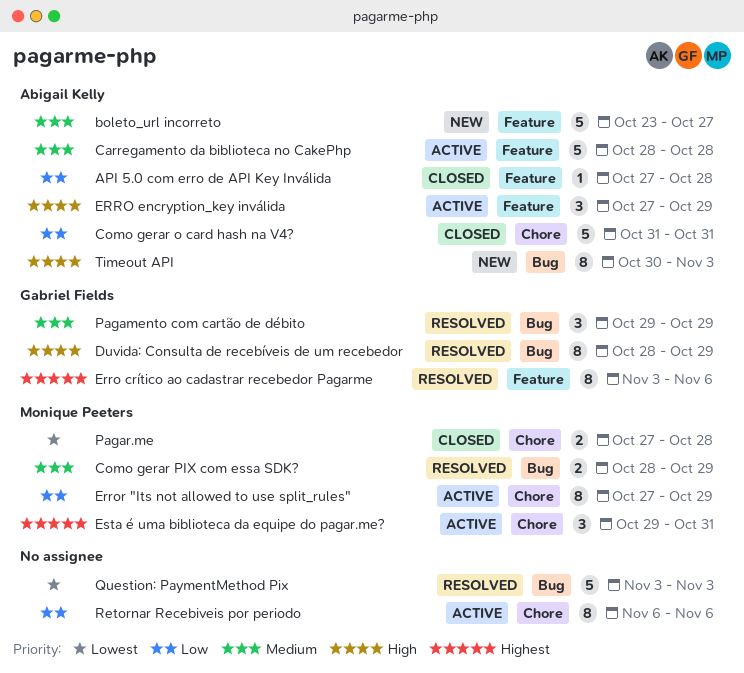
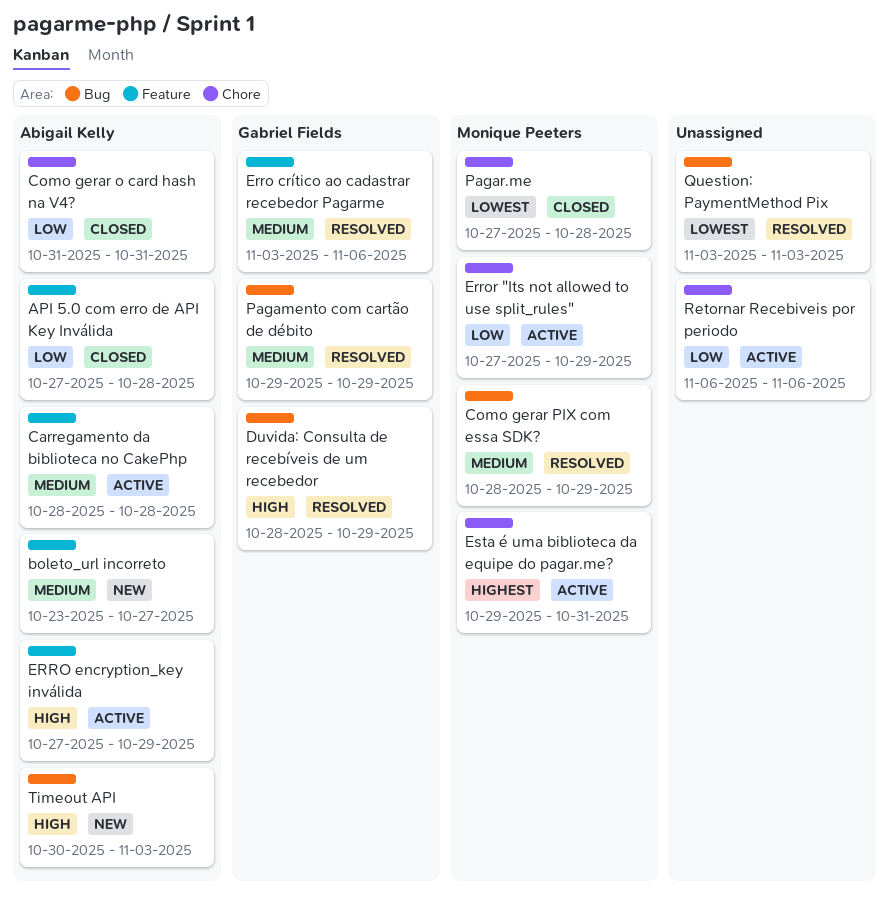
Erro crítico ao cadastrar recebedor Pagarme, priority: Highest -> Medium

